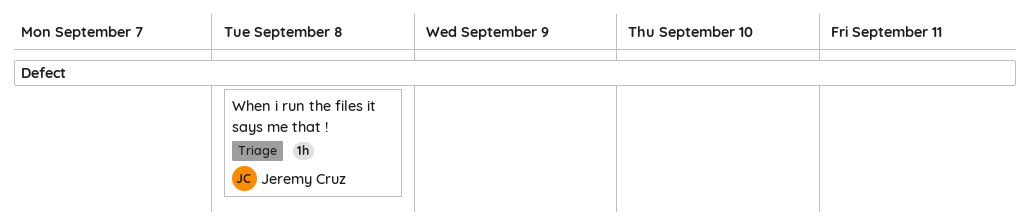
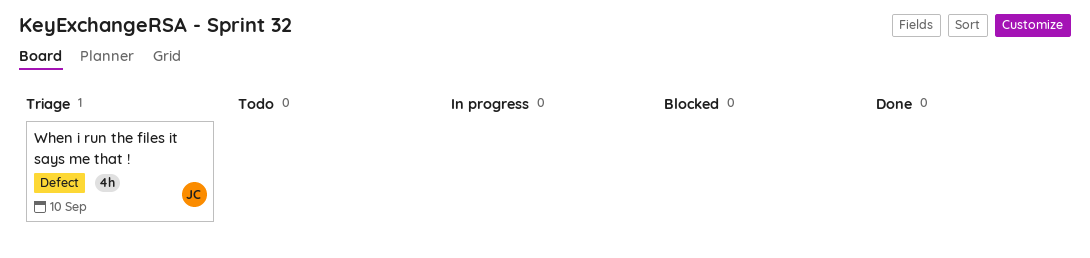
When i run the files it says me that !, estimate: 1h -> 4h
When i run the files it says me that !, due: Sep 8 -> Sep 10

